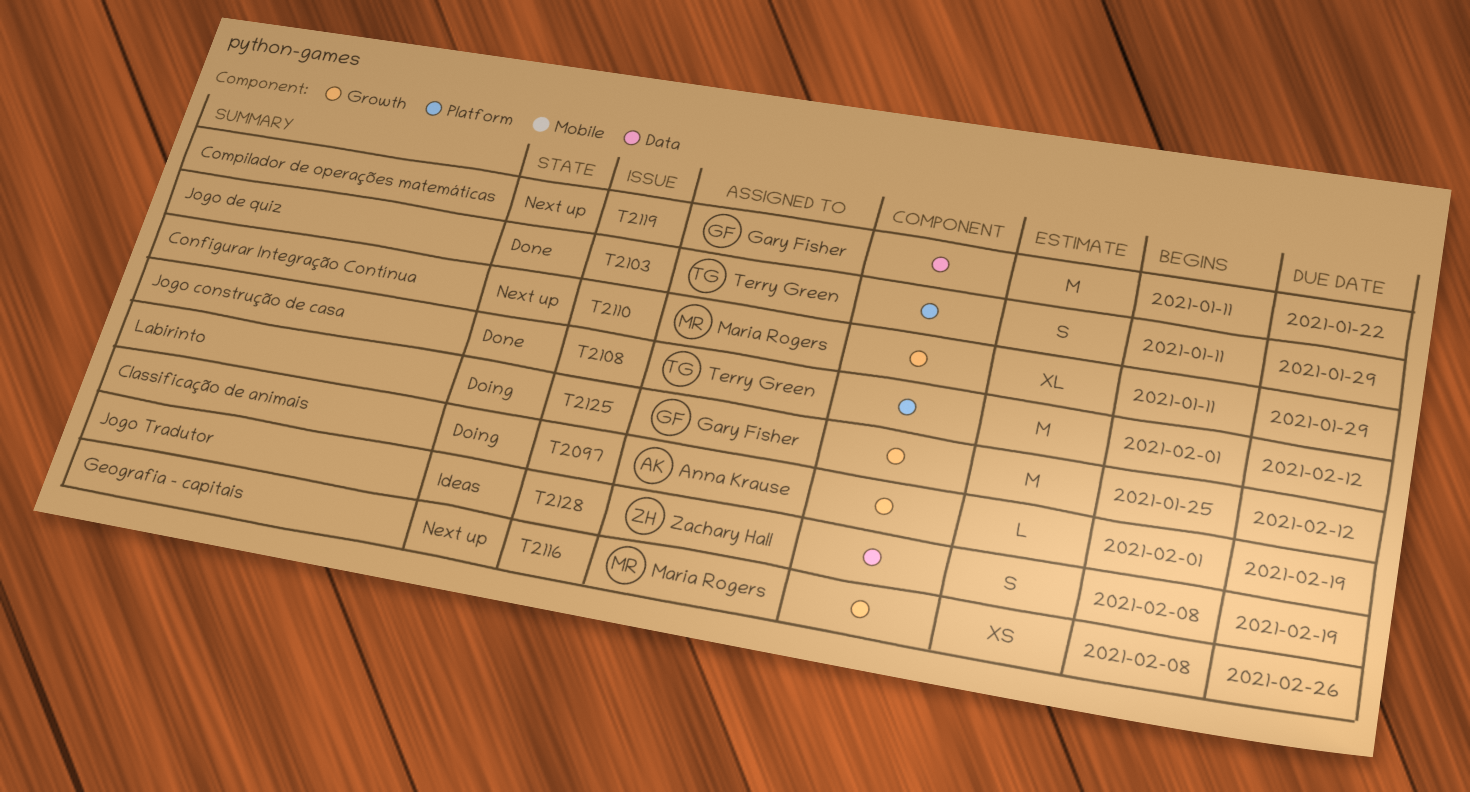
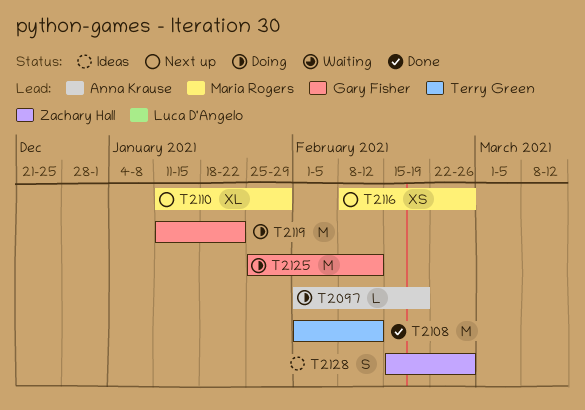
T2103: present -> none
T2119, status: Next up -> Doing
T2128, start: Feb 8 -> Feb 15
T2128, due: Feb 19 -> Feb 26

